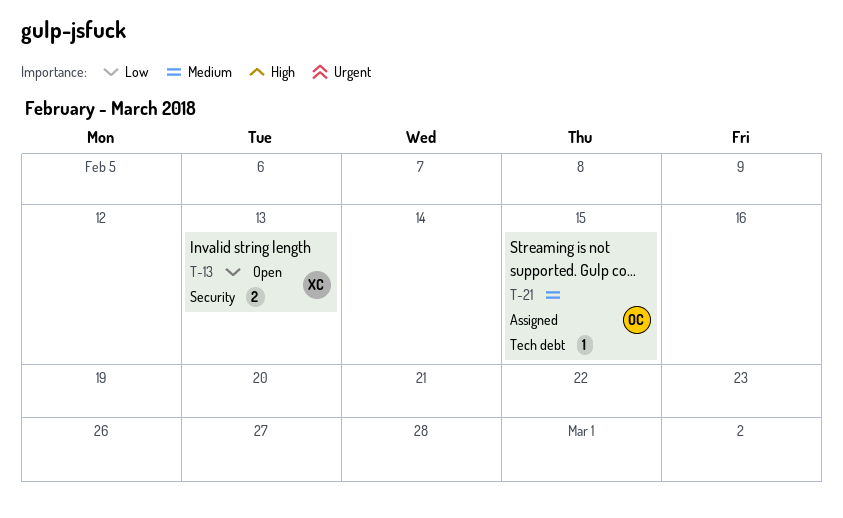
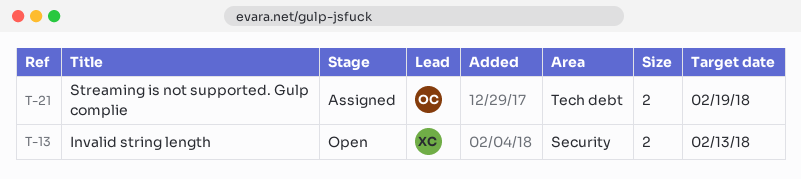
T-21, estimate: 1 -> 2
T-21, due: Feb 15 -> Feb 19

